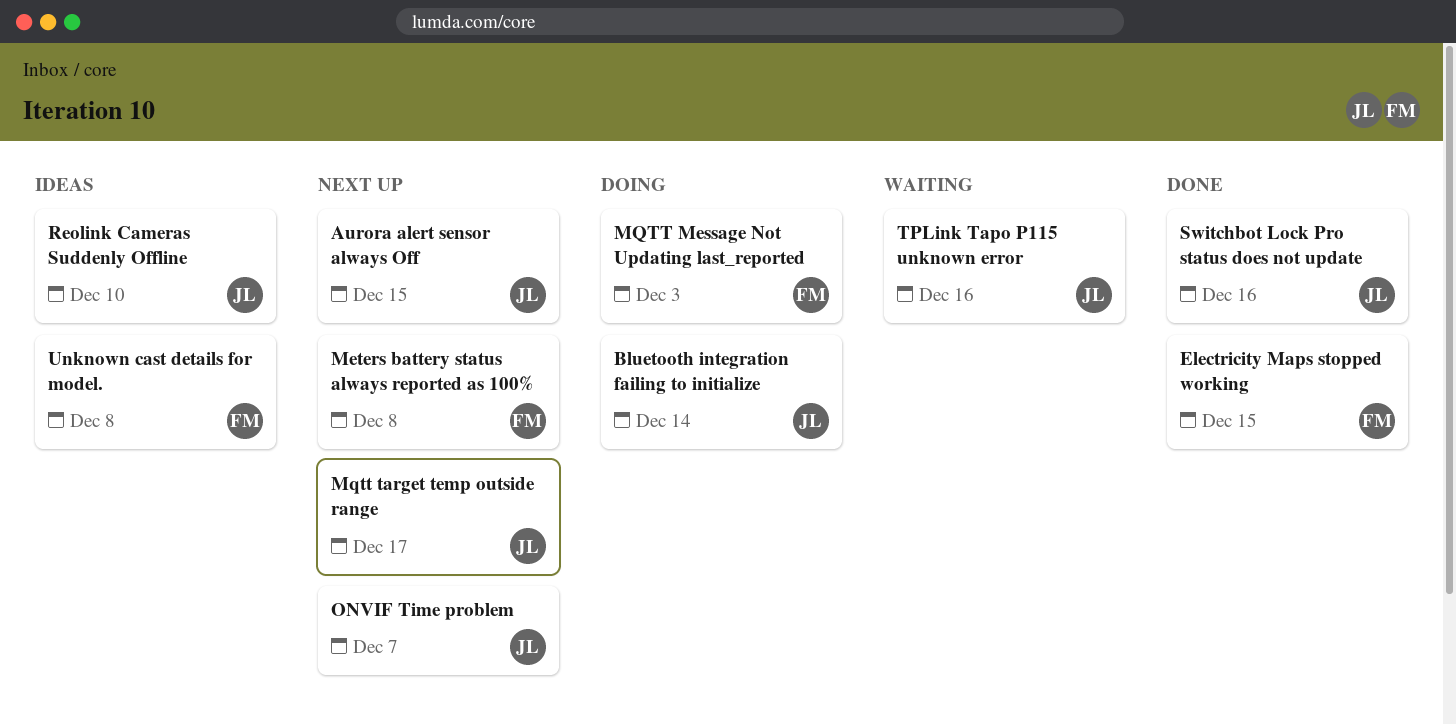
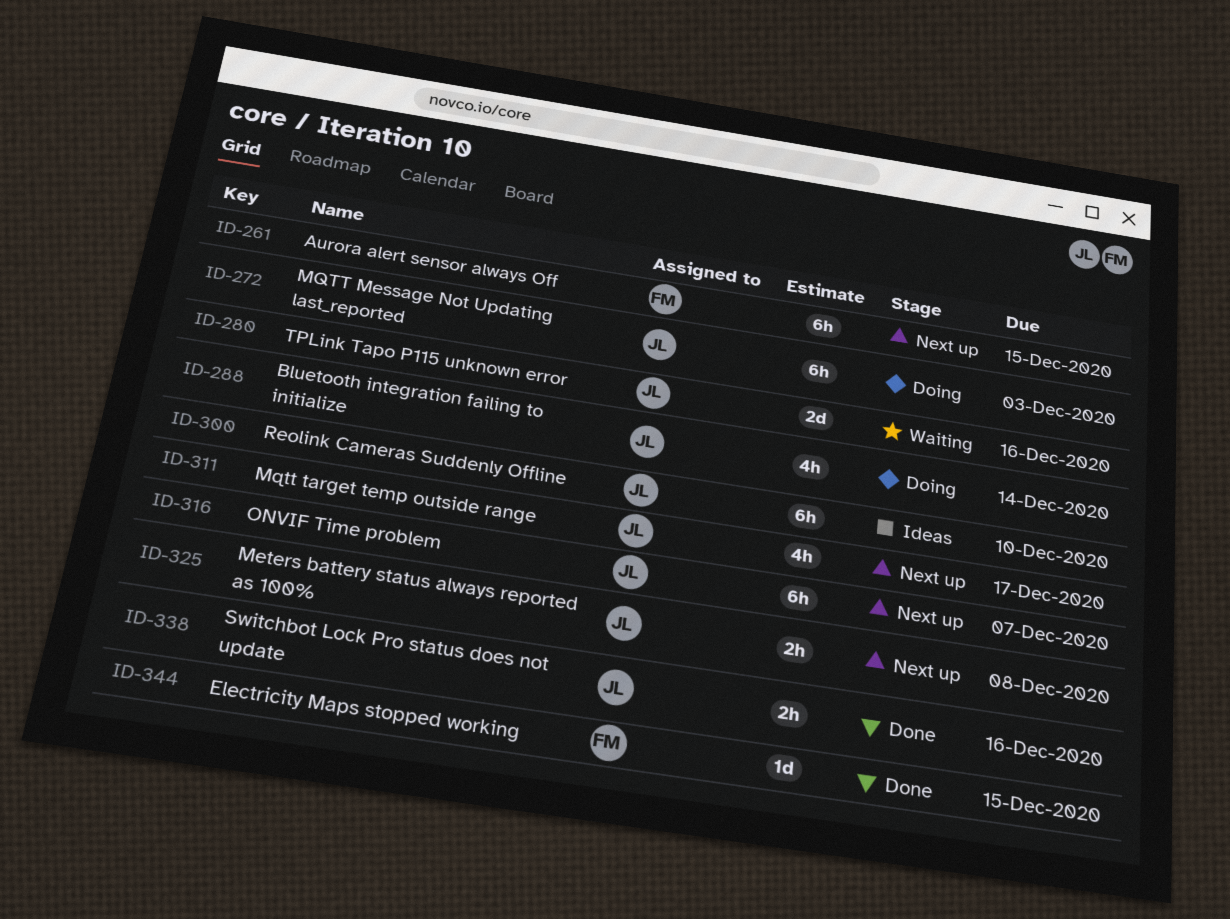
Aurora alert sensor always Off, owner: JL -> FM
Meters battery status always reported as 100%, owner: FM -> JL
MQTT Message Not Updating last_reported, owner: FM -> JL
Unknown cast details for model.: present -> none

